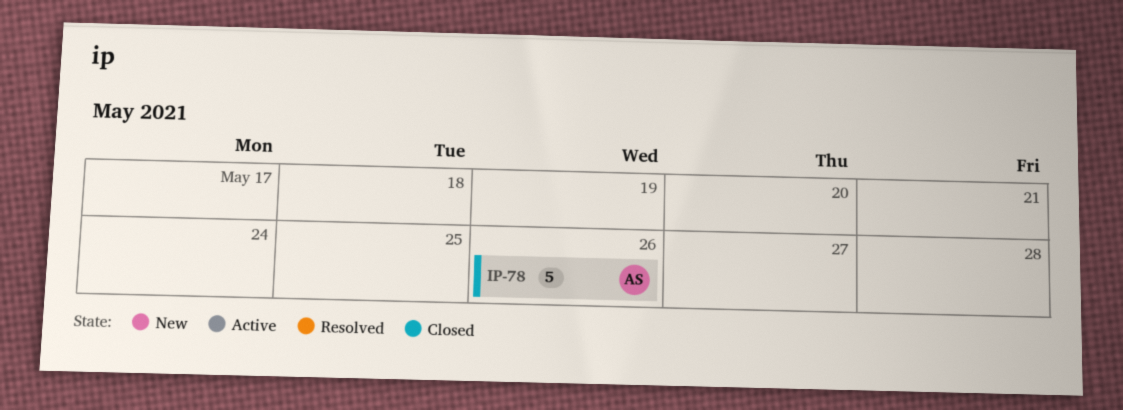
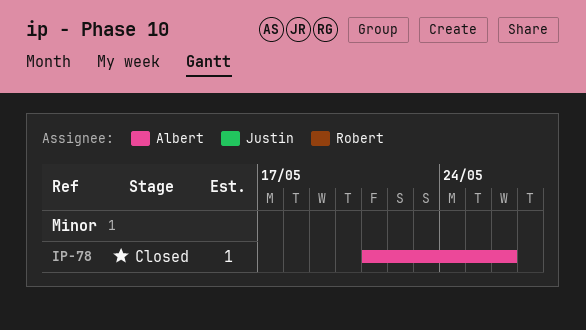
IP-78, estimate: 5 -> 1

